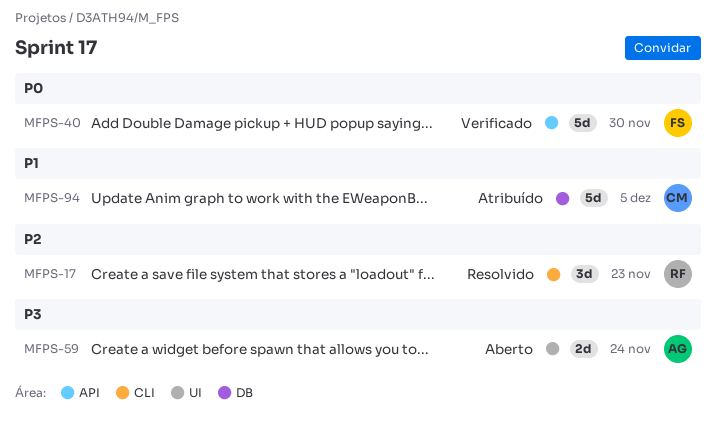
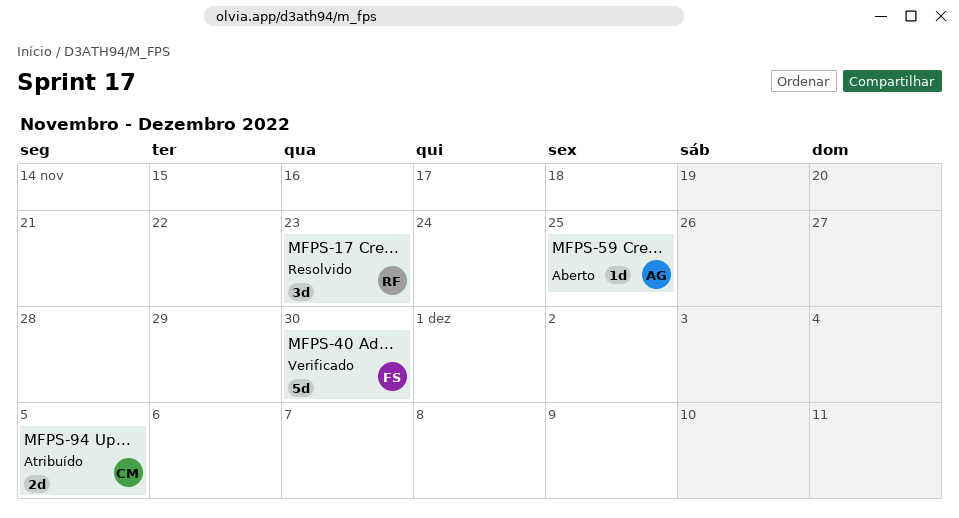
MFPS-59, estimate: 2d -> 1d
MFPS-59, due: Nov 24 -> Nov 25
MFPS-94, estimate: 5d -> 2d

